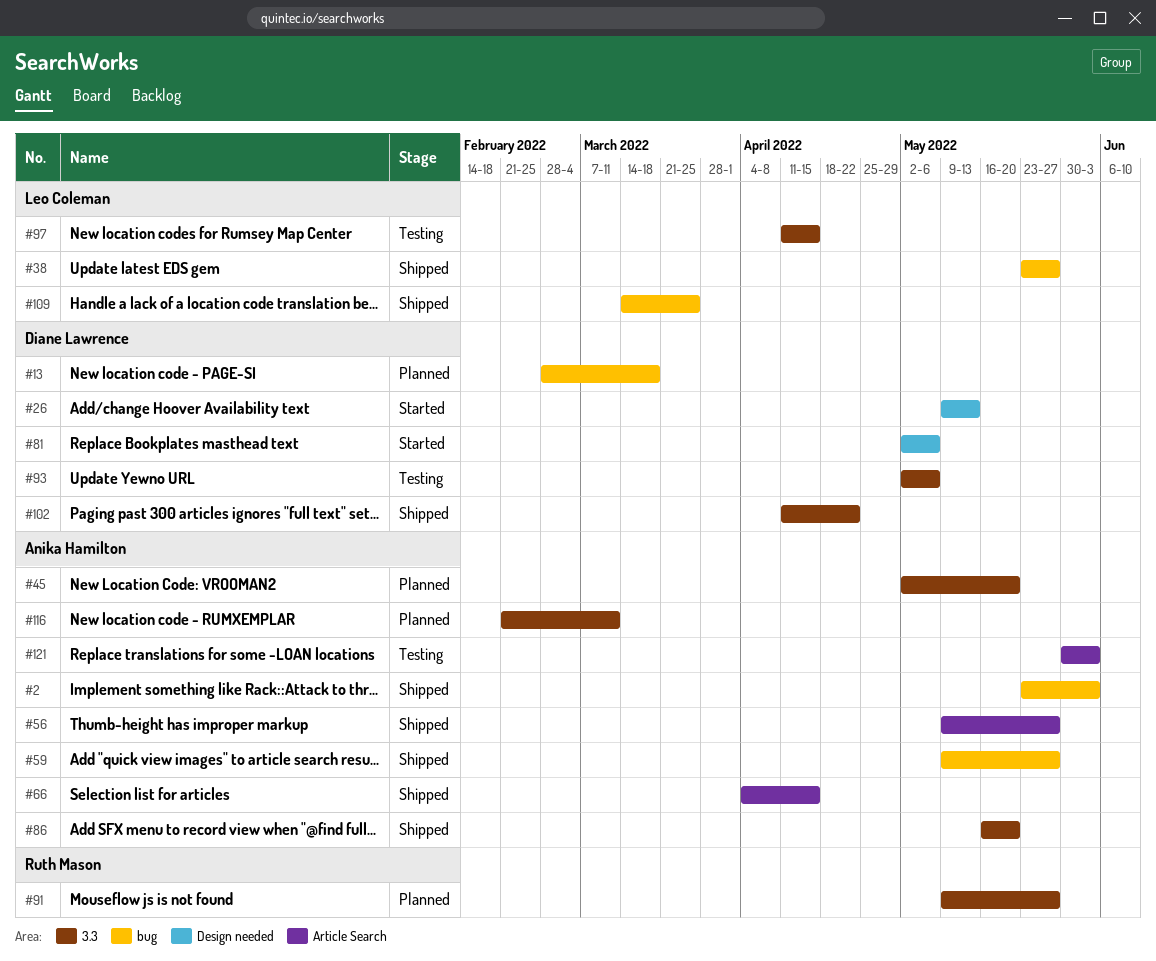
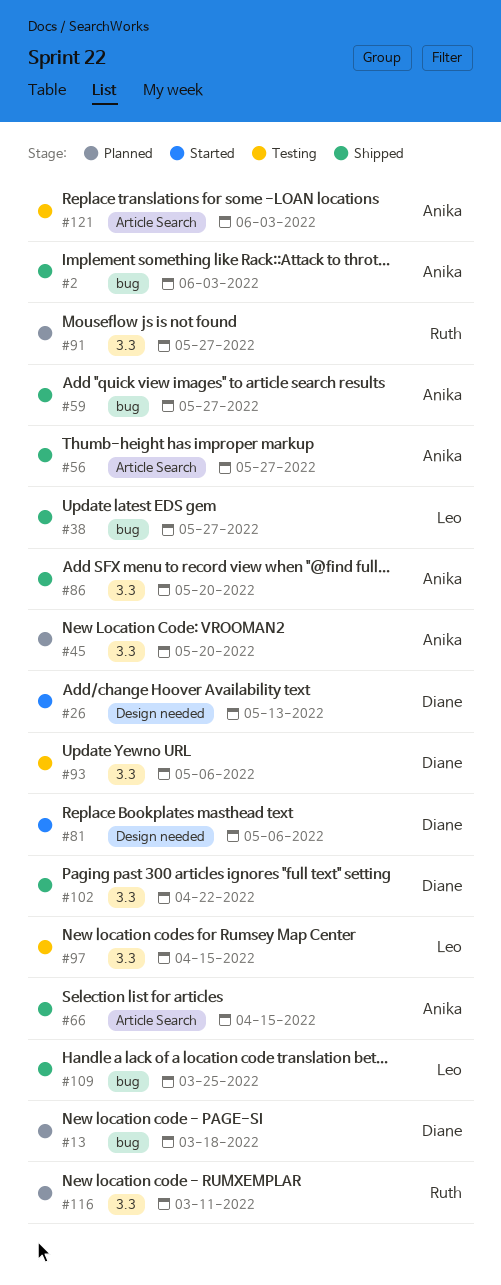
#116, owner: Anika Hamilton -> Ruth Mason

